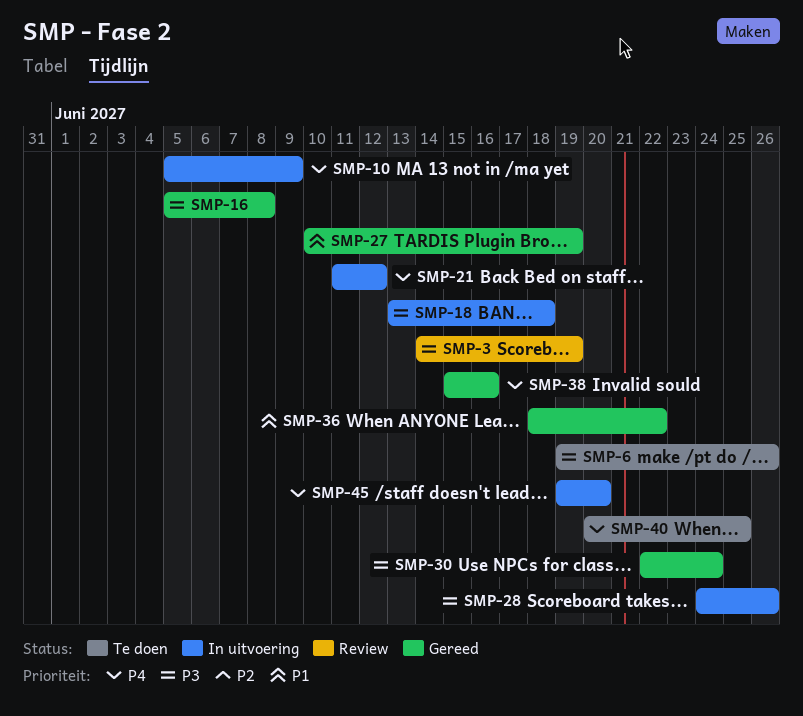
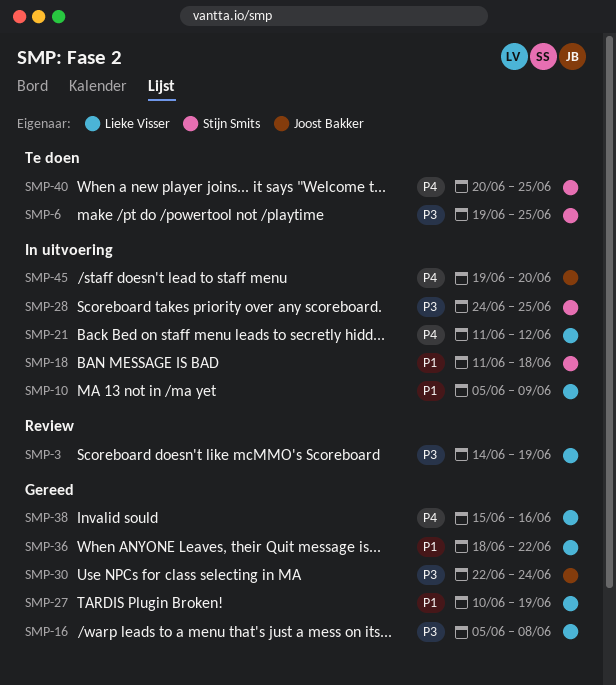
SMP-6, due: Jun 26 -> Jun 25
SMP-10, priority: P4 -> P1
SMP-18, priority: P3 -> P1
SMP-18, start: Jun 13 -> Jun 11
SMP-28, due: Jun 26 -> Jun 25

